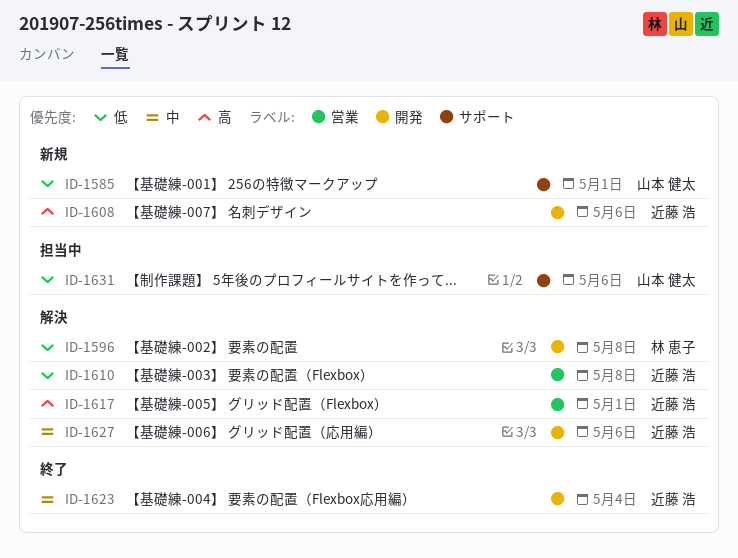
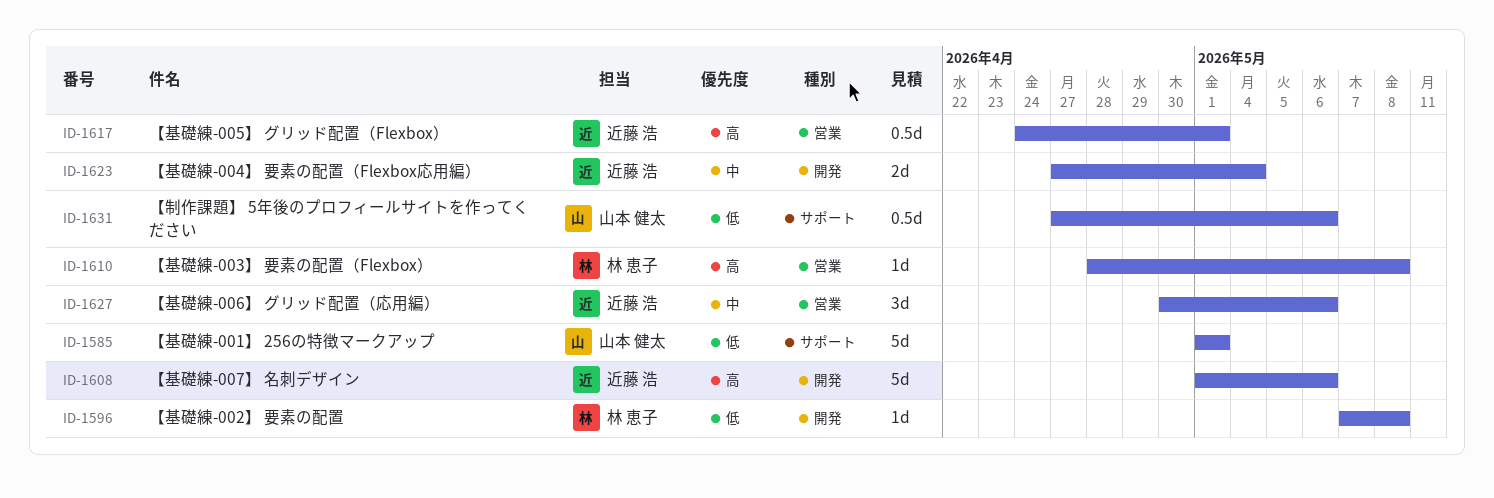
ID-1610, owner: 近藤 浩 -> 林 恵子
ID-1610, priority: 低 -> 高
ID-1627, label: 開発 -> 営業

